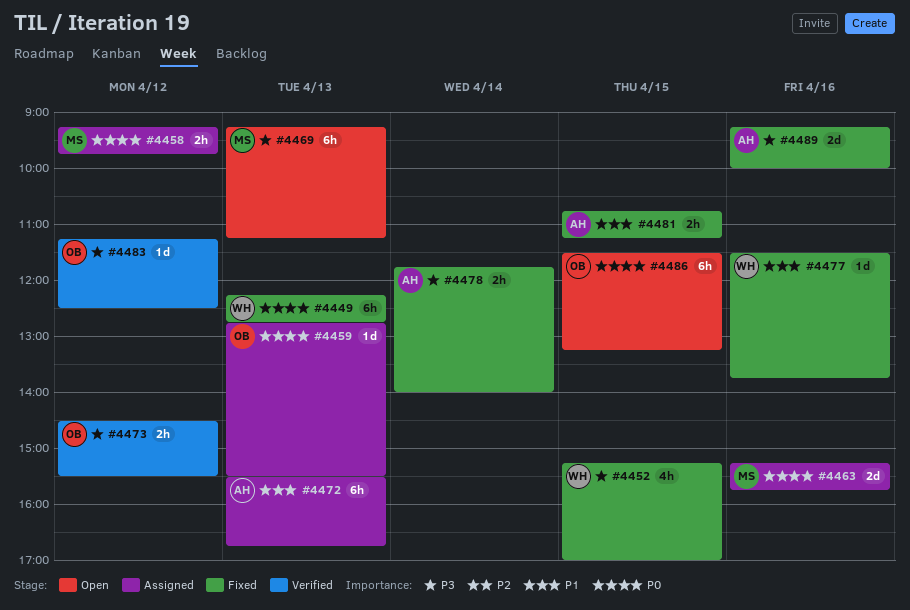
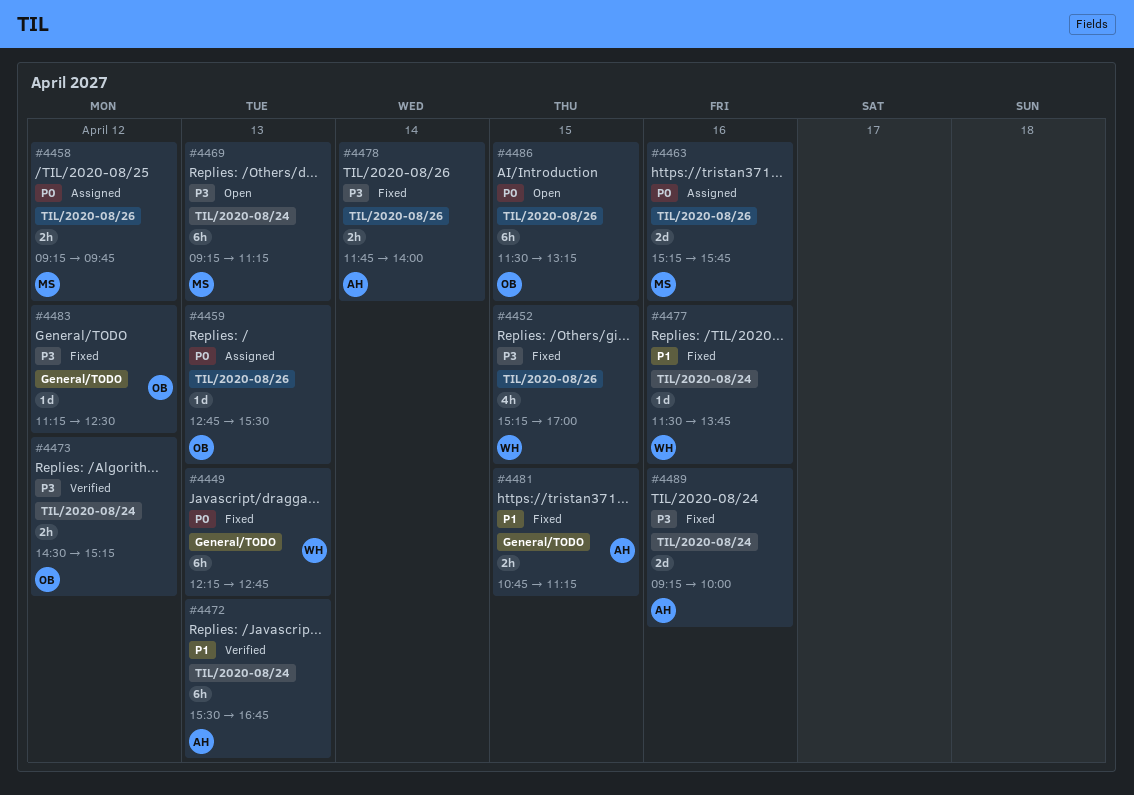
#4472, status: Assigned -> Verified
#4473, ends: 15:30 -> 15:15
#4483, status: Verified -> Fixed

